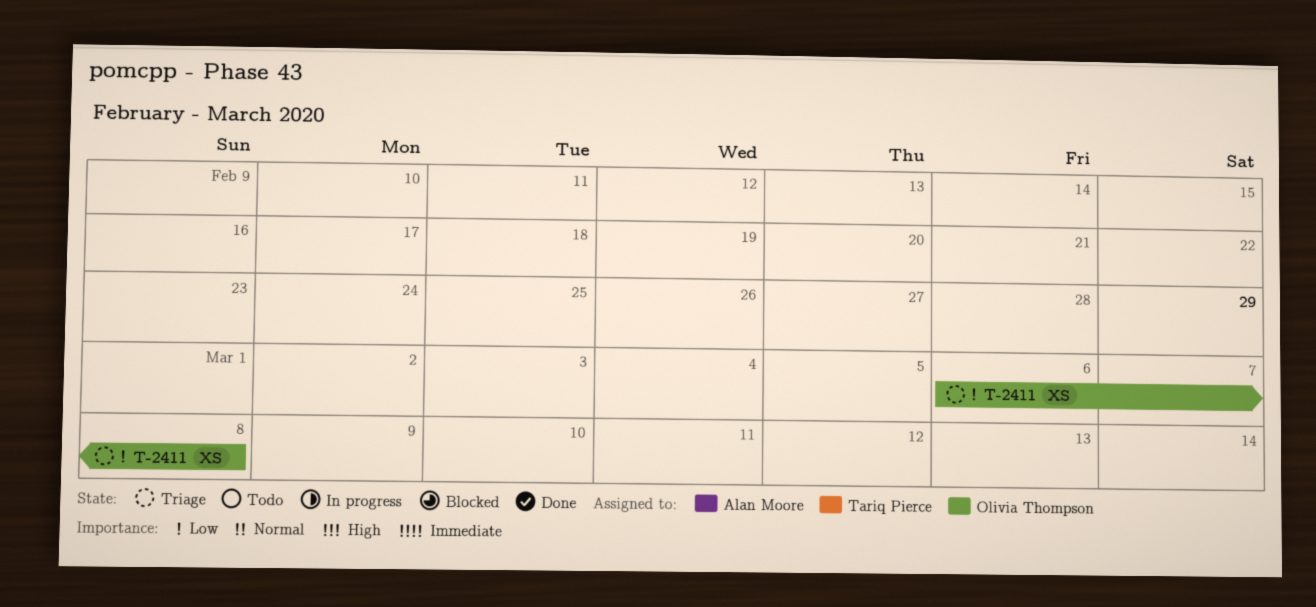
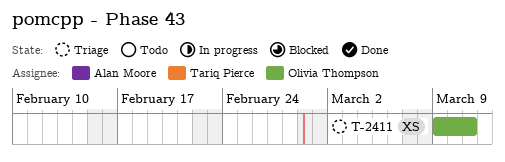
T-2411, start: Mar 6 -> Mar 9
T-2411, due: Mar 8 -> Mar 11

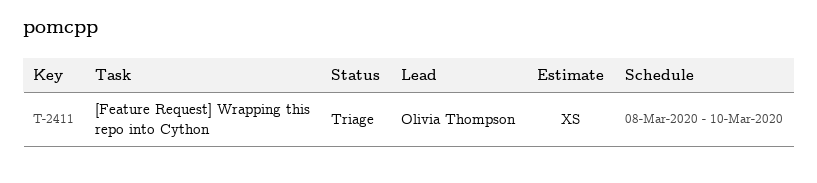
T-2411, start: Mar 9 -> Mar 8
T-2411, due: Mar 11 -> Mar 10

